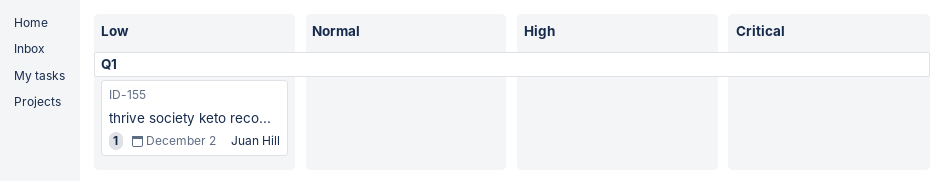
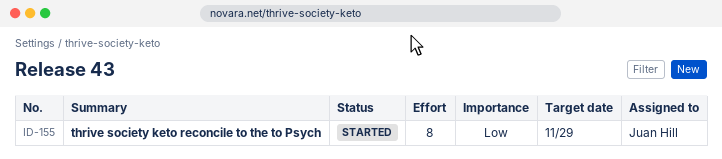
ID-155, estimate: 1 -> 8
ID-155, due: Dec 2 -> Nov 29

